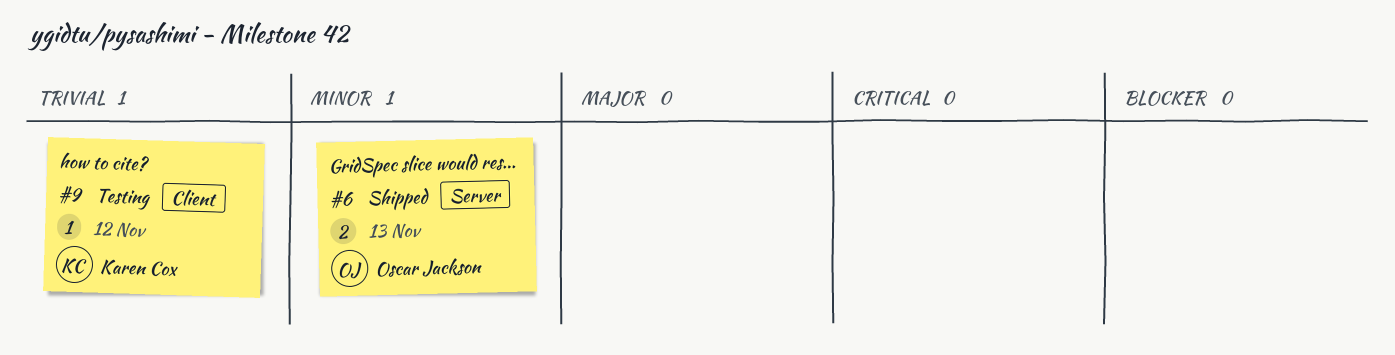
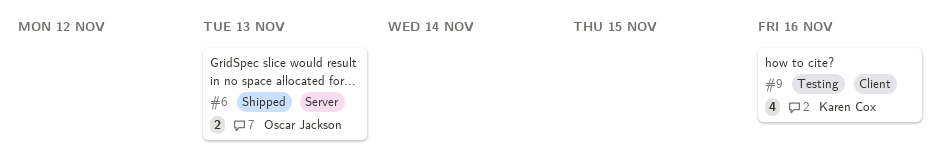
#9, estimate: 1 -> 4
#9, due: Nov 12 -> Nov 16

